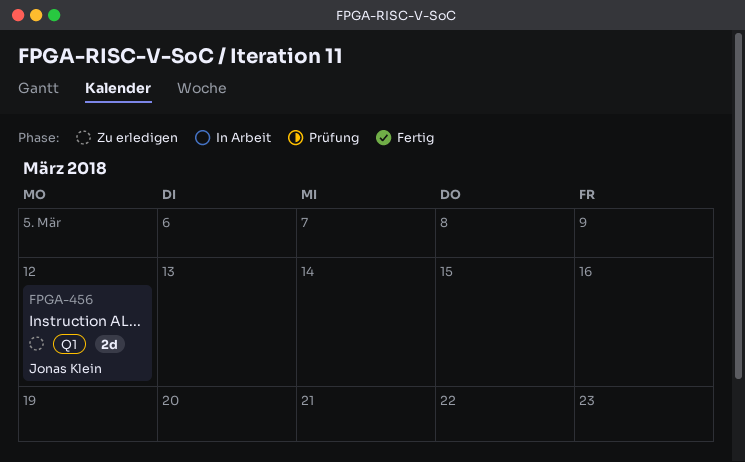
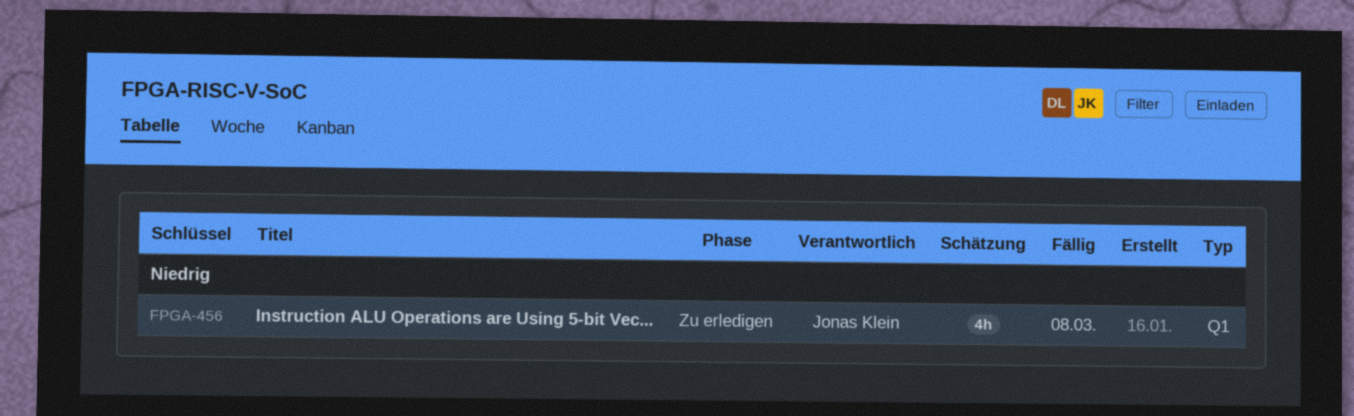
FPGA-456, estimate: 2d -> 4h
FPGA-456, due: Mar 12 -> Mar 8

